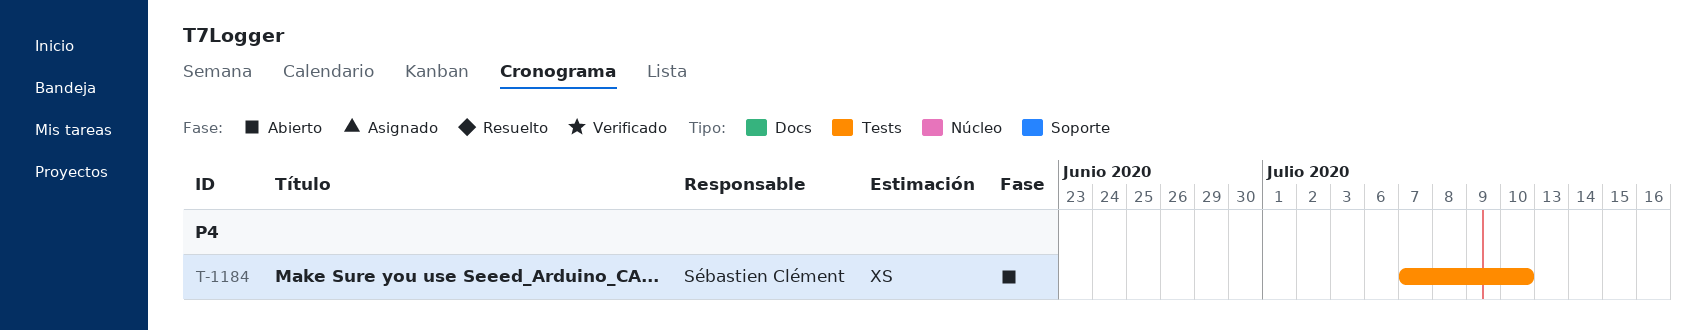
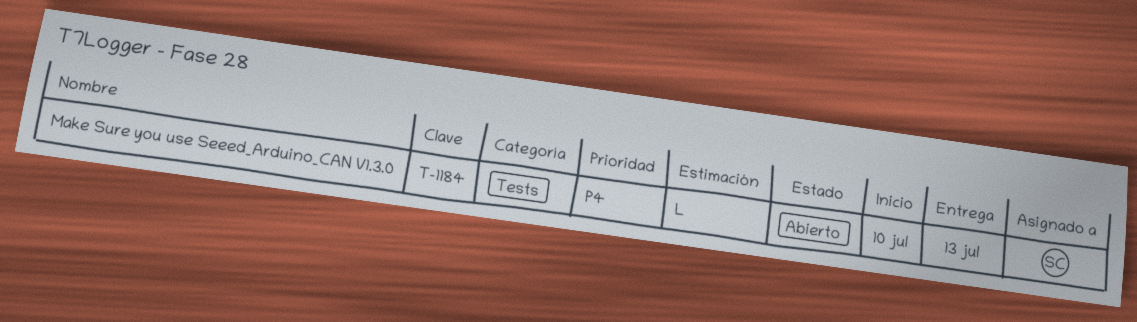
T-1184, estimate: XS -> L
T-1184, start: Jul 7 -> Jul 10
T-1184, due: Jul 10 -> Jul 13

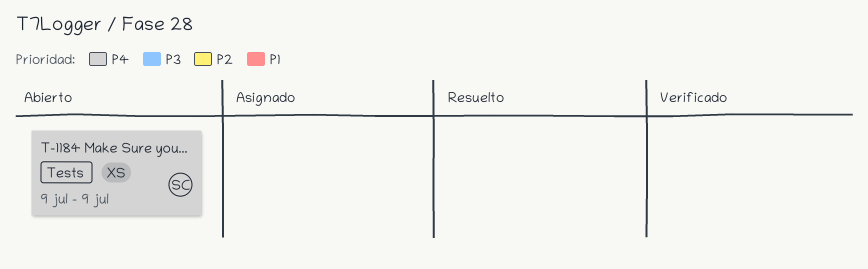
T-1184, estimate: L -> XS
T-1184, start: Jul 10 -> Jul 9
T-1184, due: Jul 13 -> Jul 9

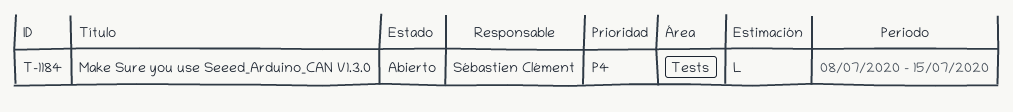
T-1184, estimate: XS -> L
T-1184, start: Jul 9 -> Jul 8
T-1184, due: Jul 9 -> Jul 15

